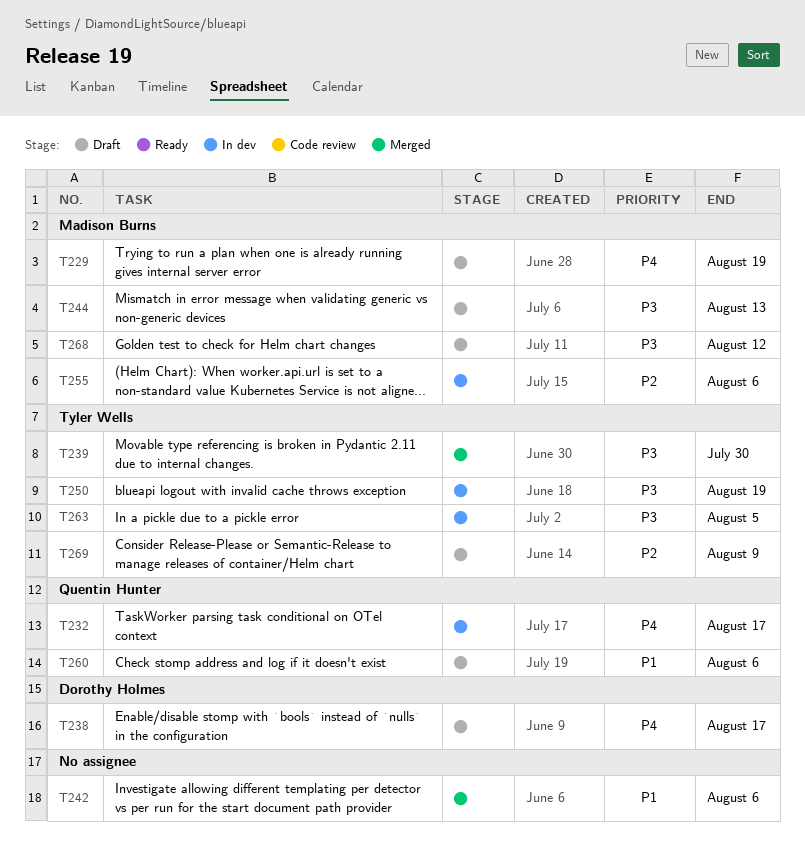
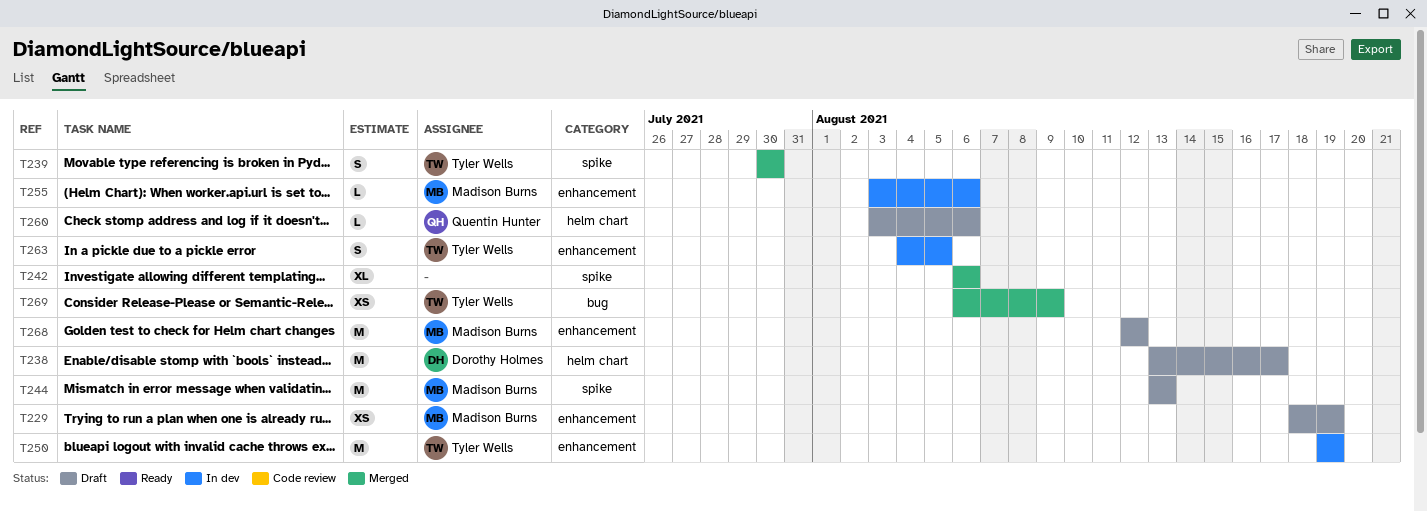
T232: present -> none
T269, status: Draft -> Merged

